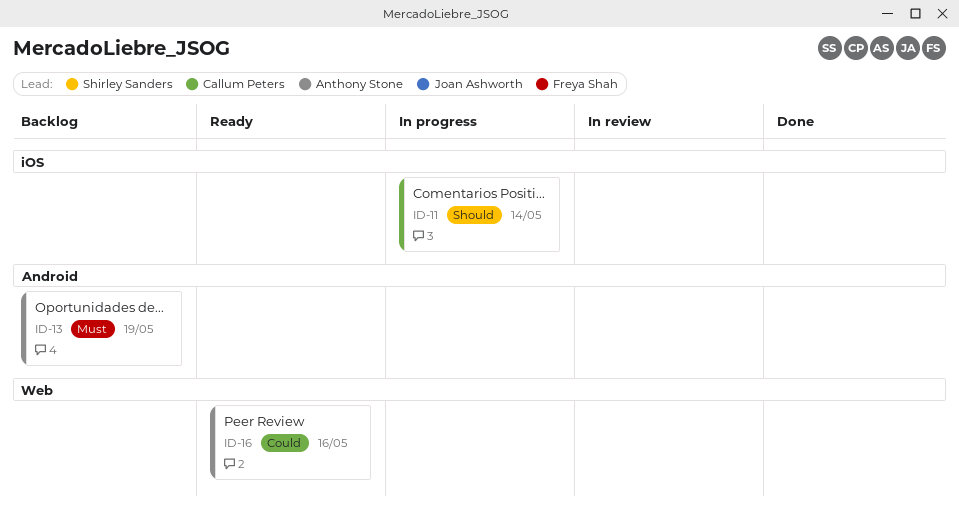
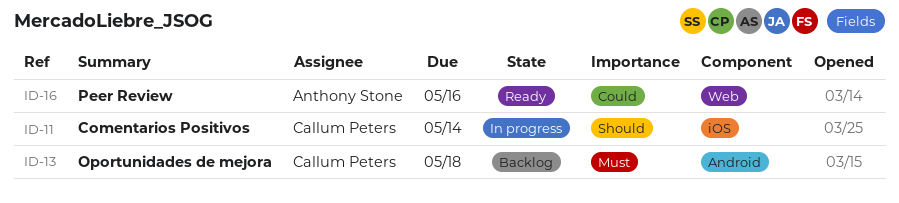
ID-13, owner: Anthony Stone -> Callum Peters
ID-13, due: May 19 -> May 18

